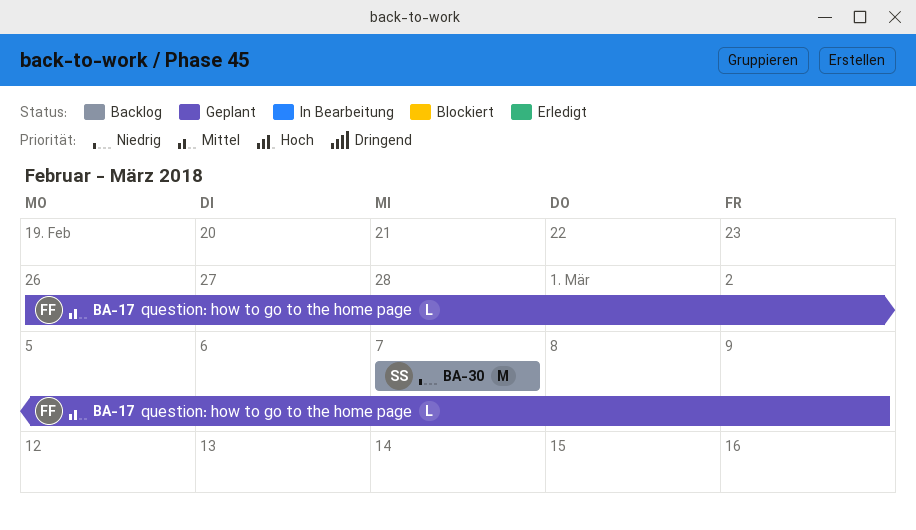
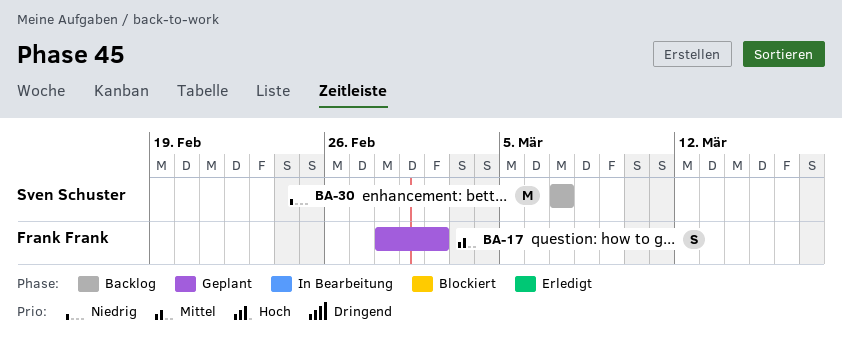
BA-17, estimate: L -> S
BA-17, start: Feb 26 -> Feb 28
BA-17, due: Mar 9 -> Mar 2

